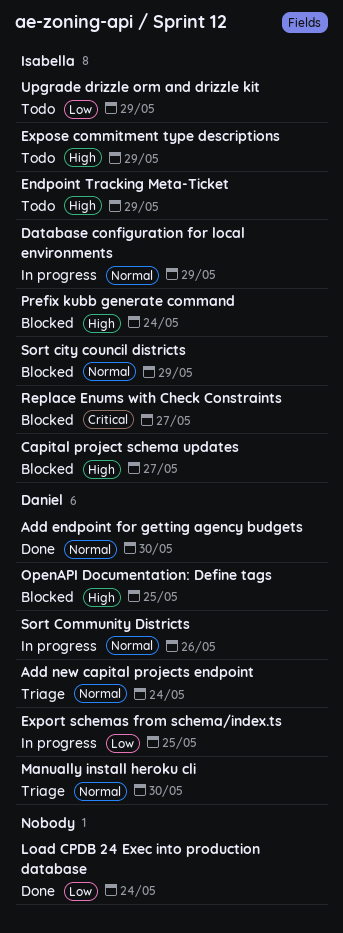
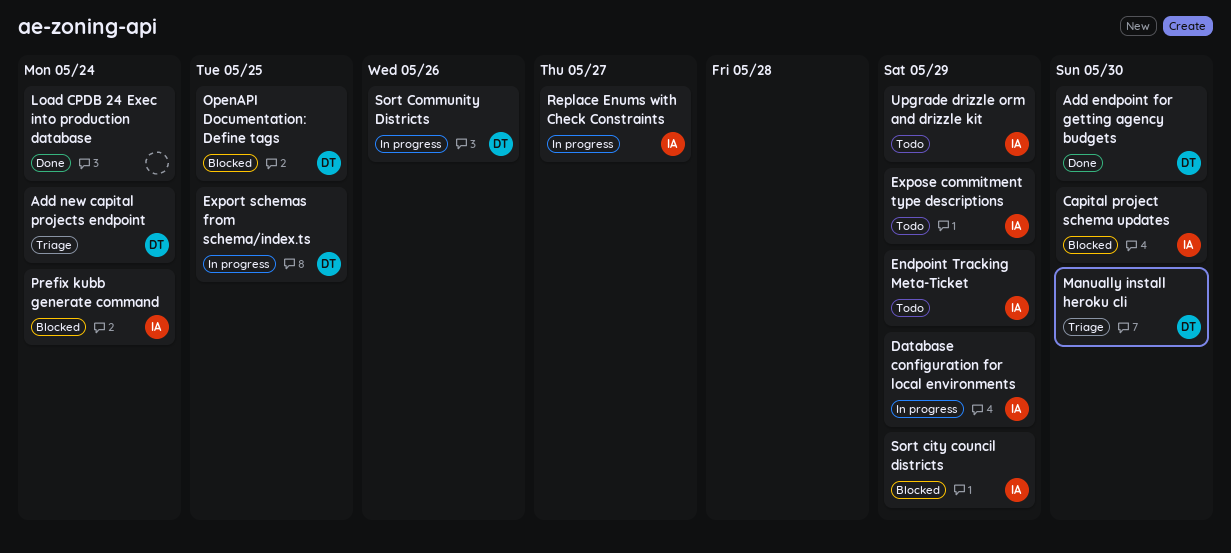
Capital project schema updates, due: May 27 -> May 30
Replace Enums with Check Constraints, status: Blocked -> In progress

